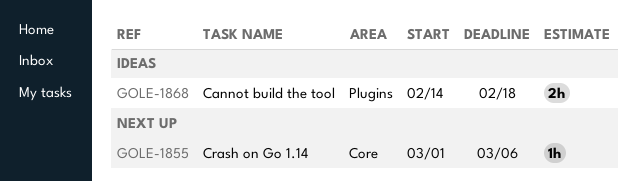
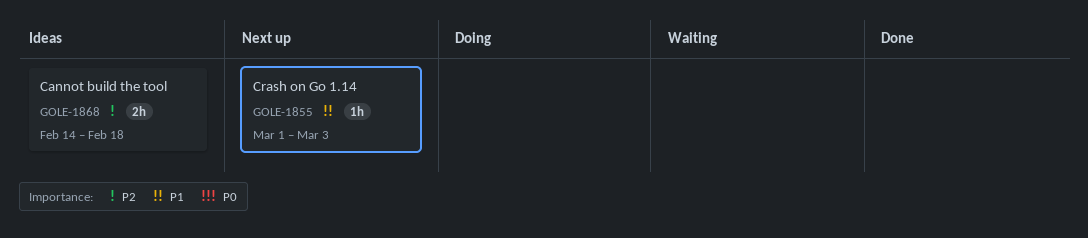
GOLE-1855, due: Mar 6 -> Mar 3

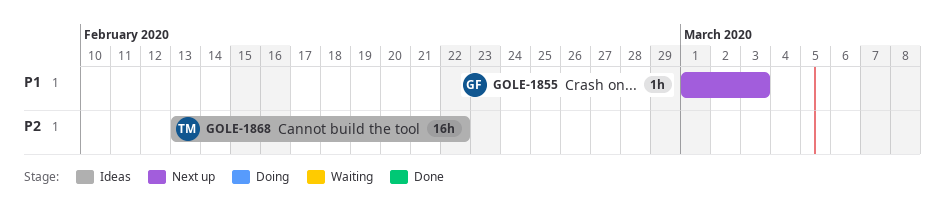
GOLE-1868, estimate: 2h -> 16h
GOLE-1868, start: Feb 14 -> Feb 13
GOLE-1868, due: Feb 18 -> Feb 22

